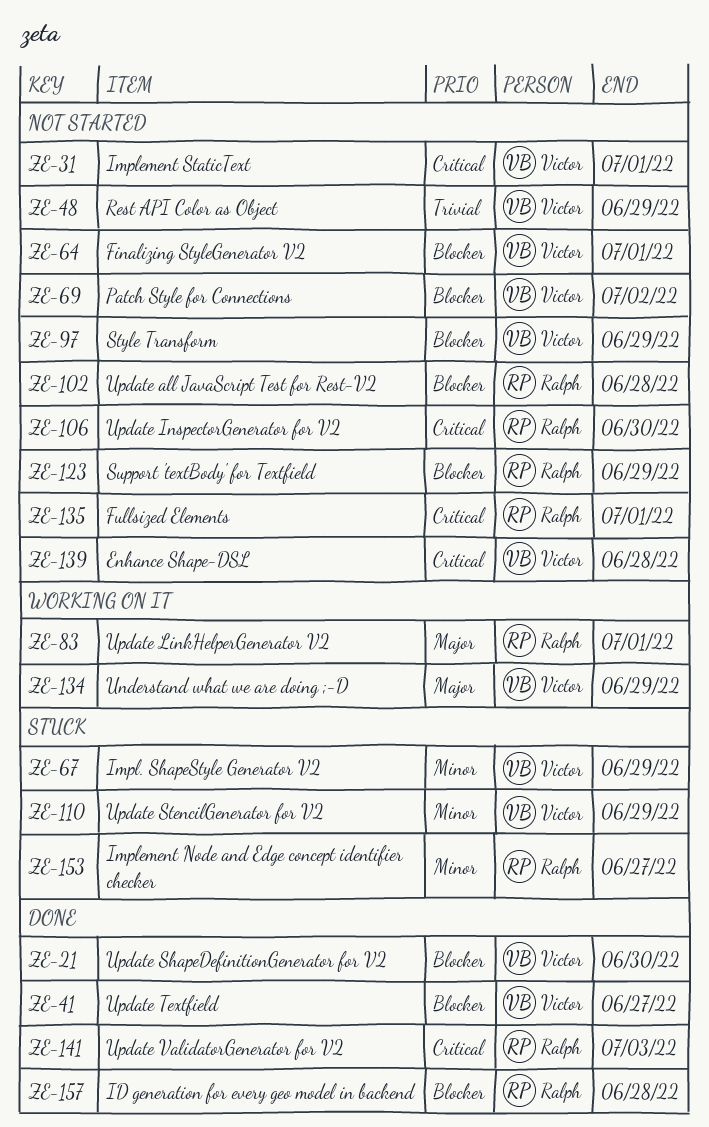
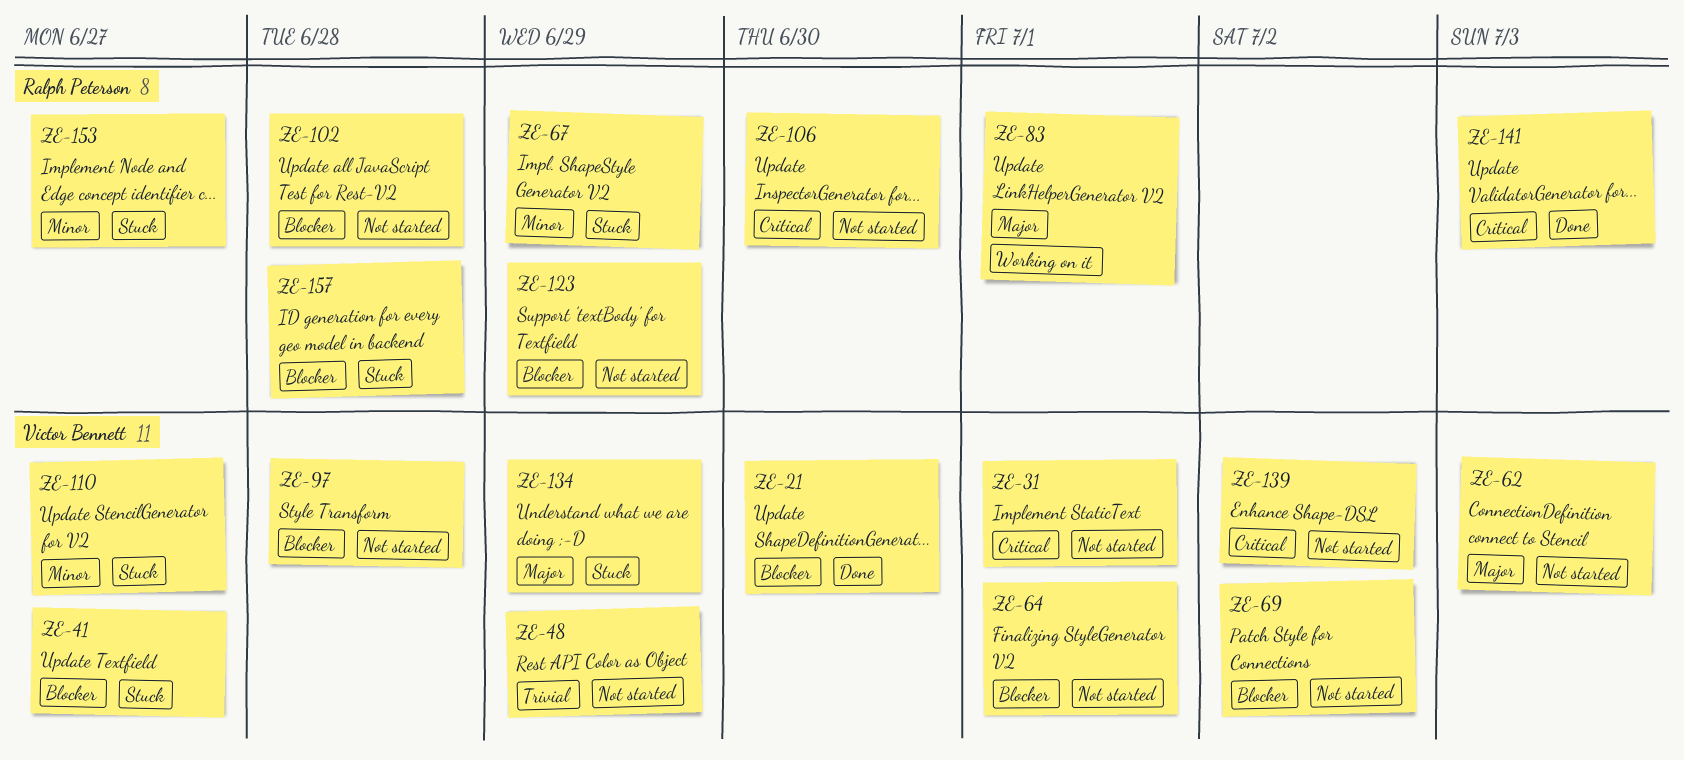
ZE-41, status: Done -> Stuck
ZE-62: none -> present
ZE-67, owner: Victor Bennett -> Ralph Peterson
ZE-97, due: Jun 29 -> Jun 28
ZE-110, due: Jun 29 -> Jun 27
ZE-134, status: Working on it -> Stuck
ZE-135: present -> none
ZE-139, due: Jun 28 -> Jul 2
ZE-157, status: Done -> Stuck

